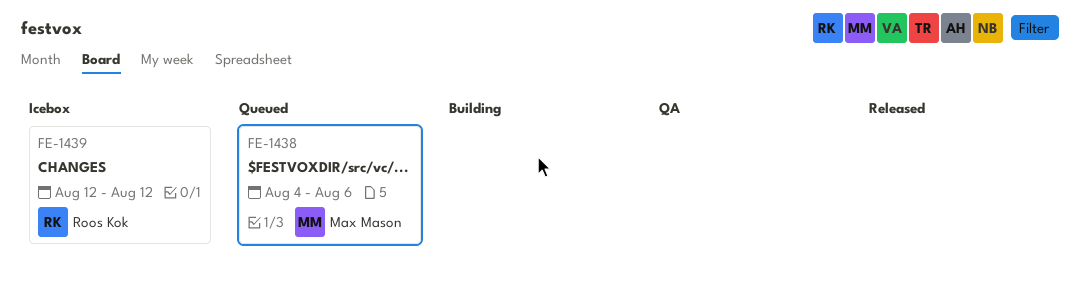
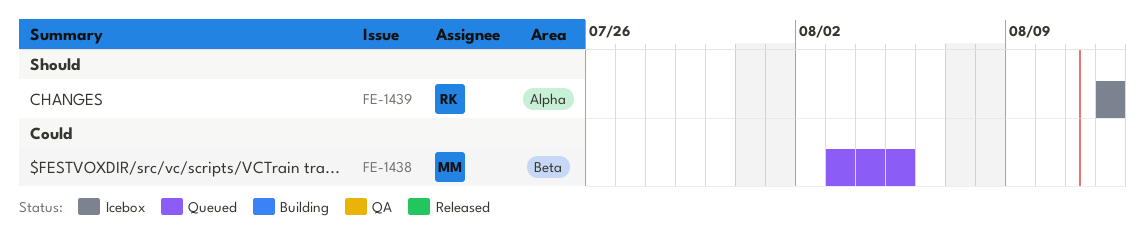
FE-1438, start: Aug 4 -> Aug 3
FE-1438, due: Aug 6 -> Aug 5

